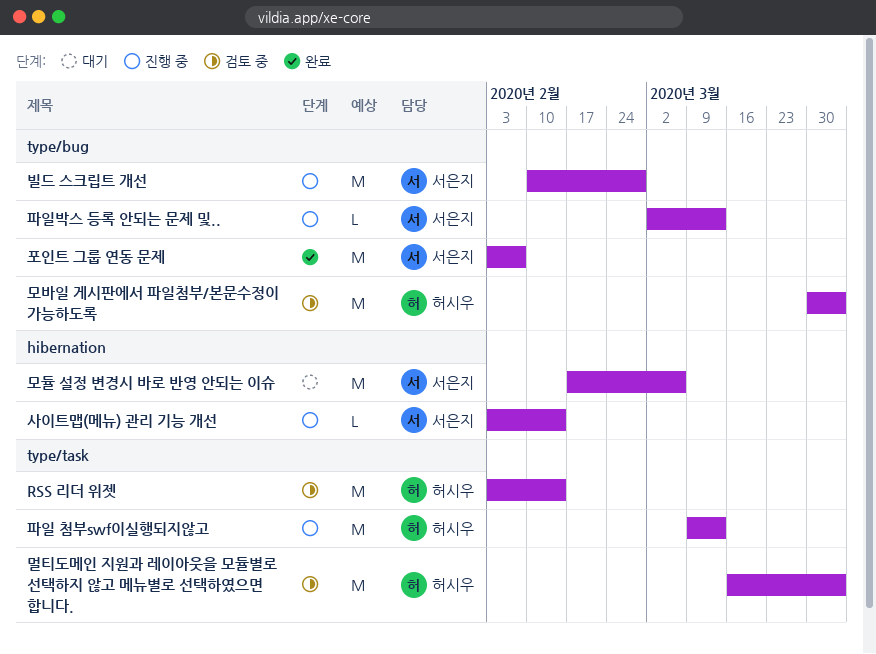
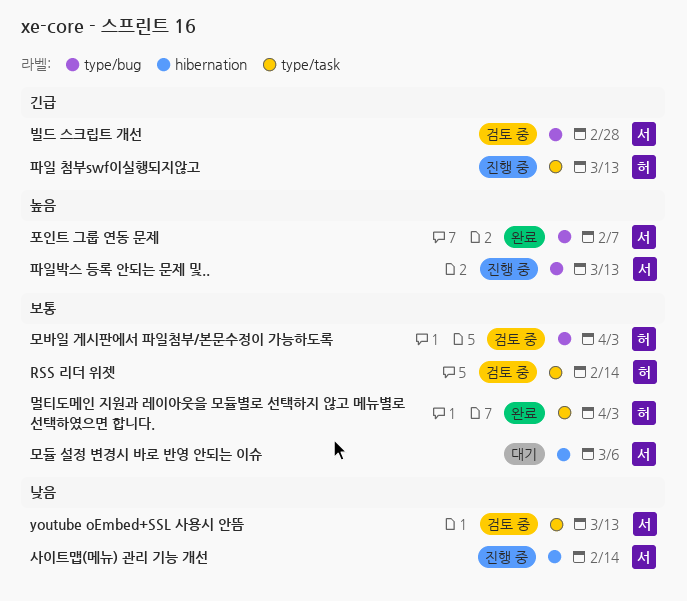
youtube oEmbed+SSL 사용시 안뜸: none -> present
멀티도메인 지원과 레이아웃을 모듈별로 선택하지 않고 메뉴별로 선택하였으면 합니다., status: 검토 중 -> 완료
빌드 스크립트 개선, status: 진행 중 -> 검토 중

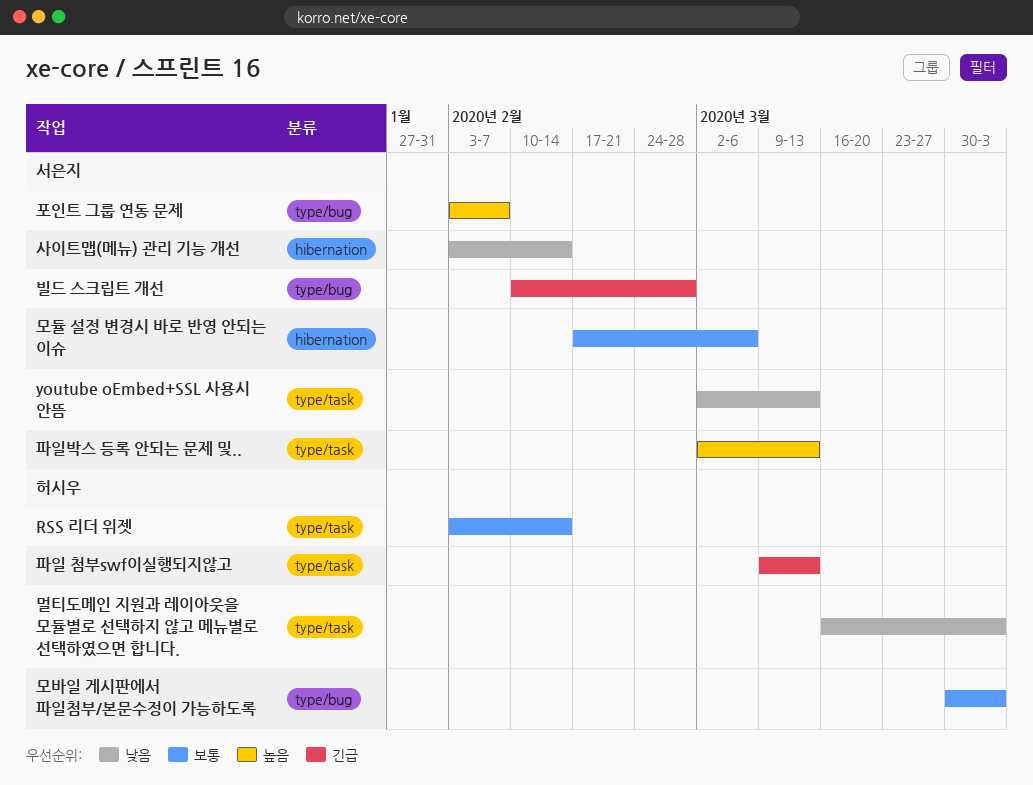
멀티도메인 지원과 레이아웃을 모듈별로 선택하지 않고 메뉴별로 선택하였으면 합니다., priority: 보통 -> 낮음
파일박스 등록 안되는 문제 및.., label: type/bug -> type/task

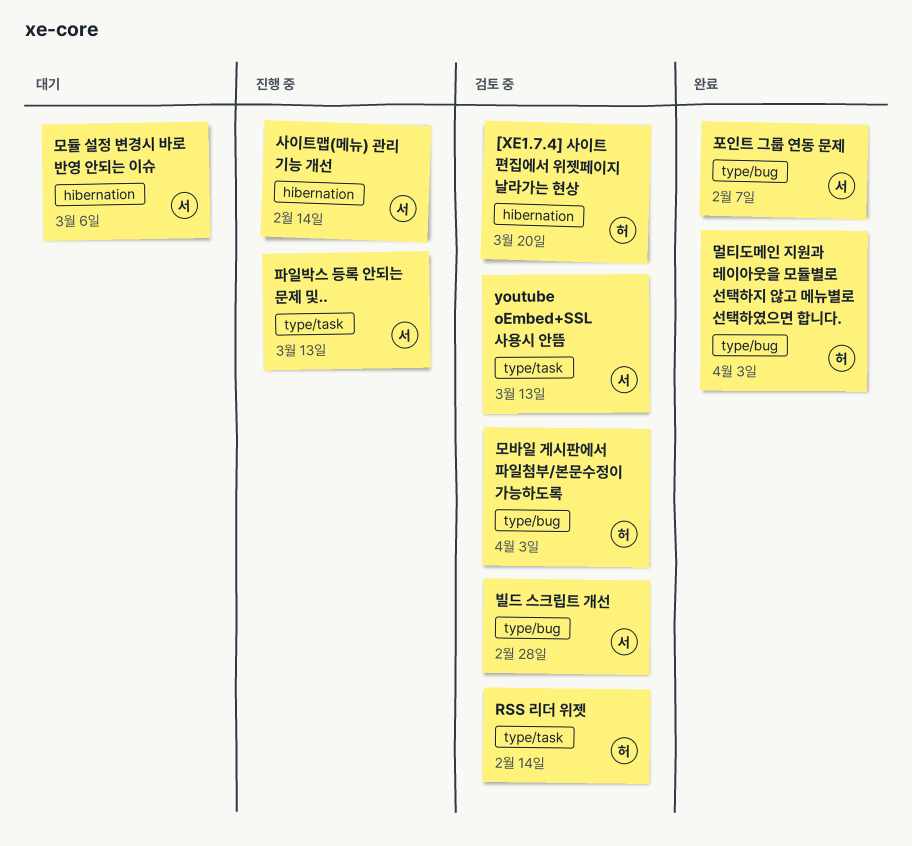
[XE1.7.4] 사이트 편집에서 위젯페이지 날라가는 현상: none -> present
멀티도메인 지원과 레이아웃을 모듈별로 선택하지 않고 메뉴별로 선택하였으면 합니다., label: type/task -> type/bug
파일 첨부swf이실행되지않고: present -> none

